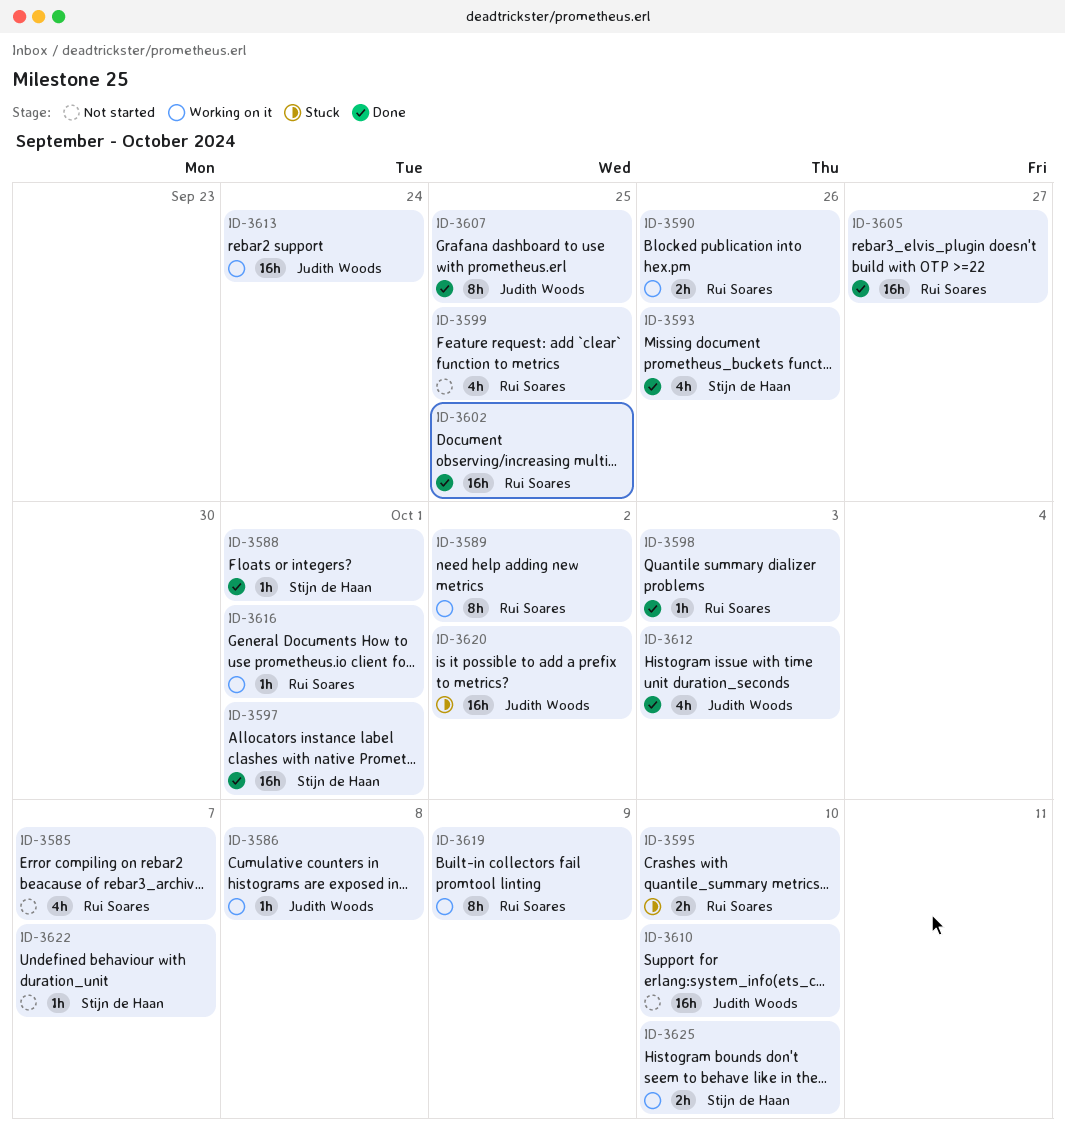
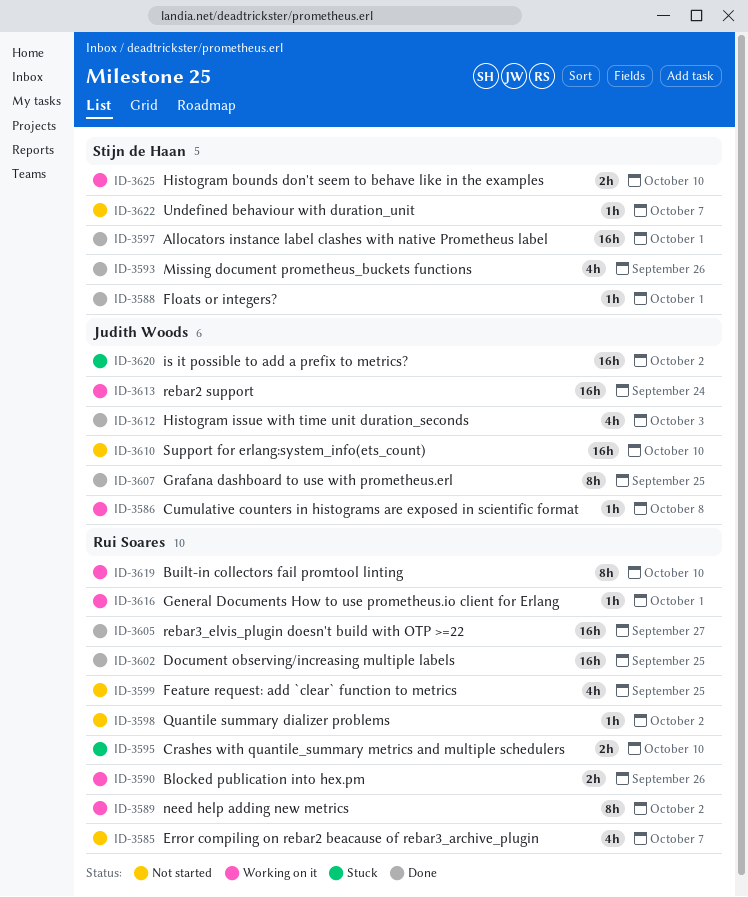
ID-3598, status: Done -> Not started
ID-3598, due: Oct 3 -> Oct 2
ID-3619, due: Oct 9 -> Oct 10

